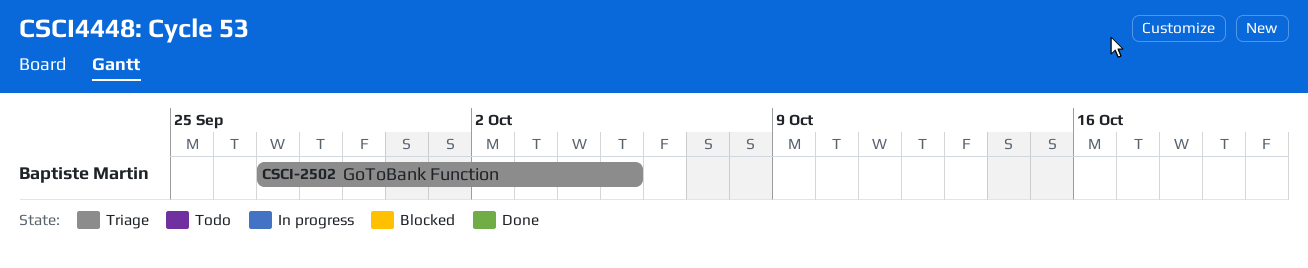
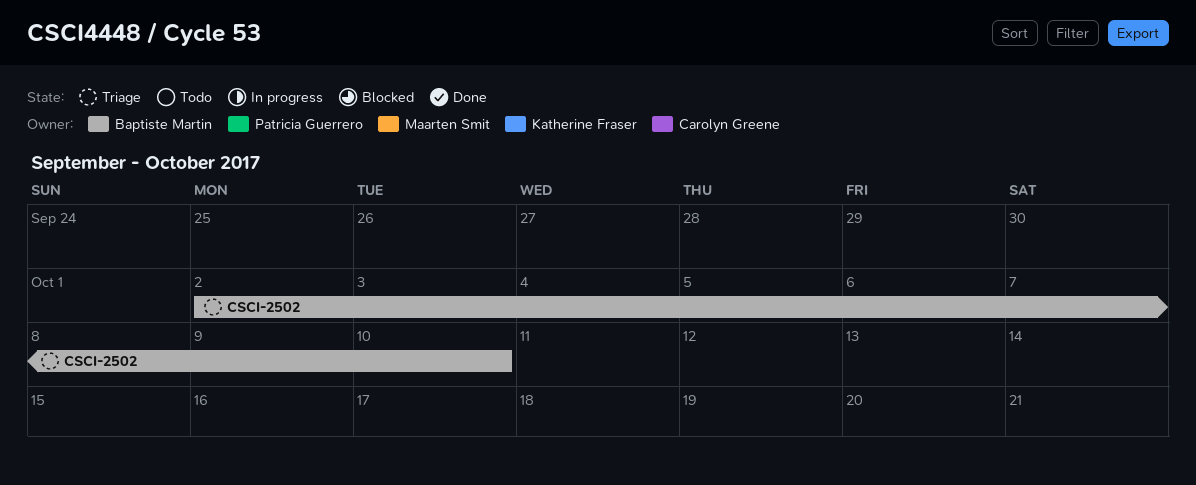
CSCI-2502, start: Sep 27 -> Oct 2
CSCI-2502, due: Oct 5 -> Oct 10

